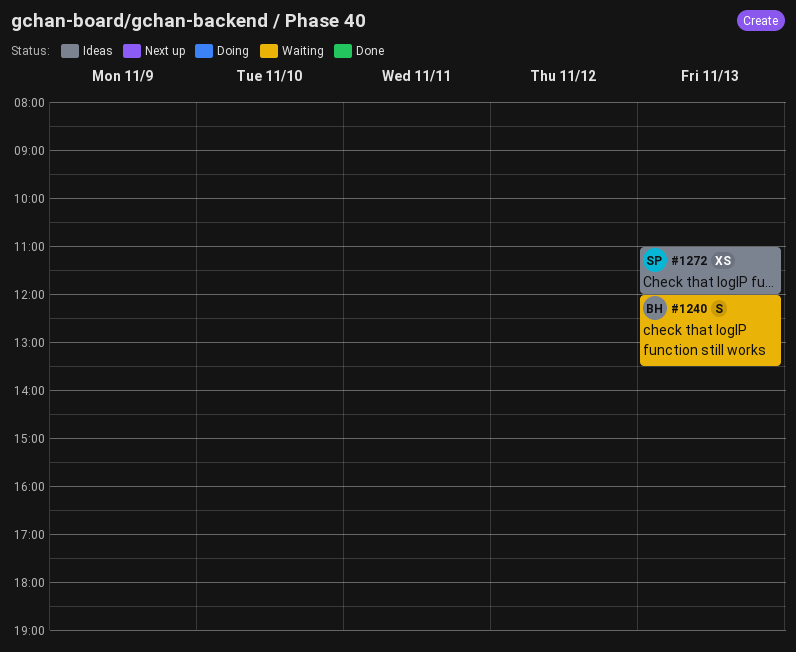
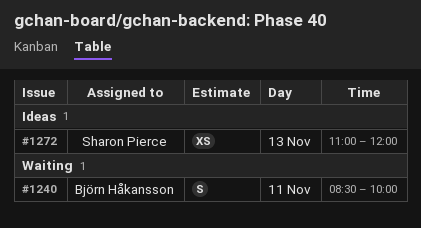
#1240, day: Nov 13 -> Nov 11
#1240, begins: 12:00 -> 08:30
#1240, ends: 13:30 -> 10:00

